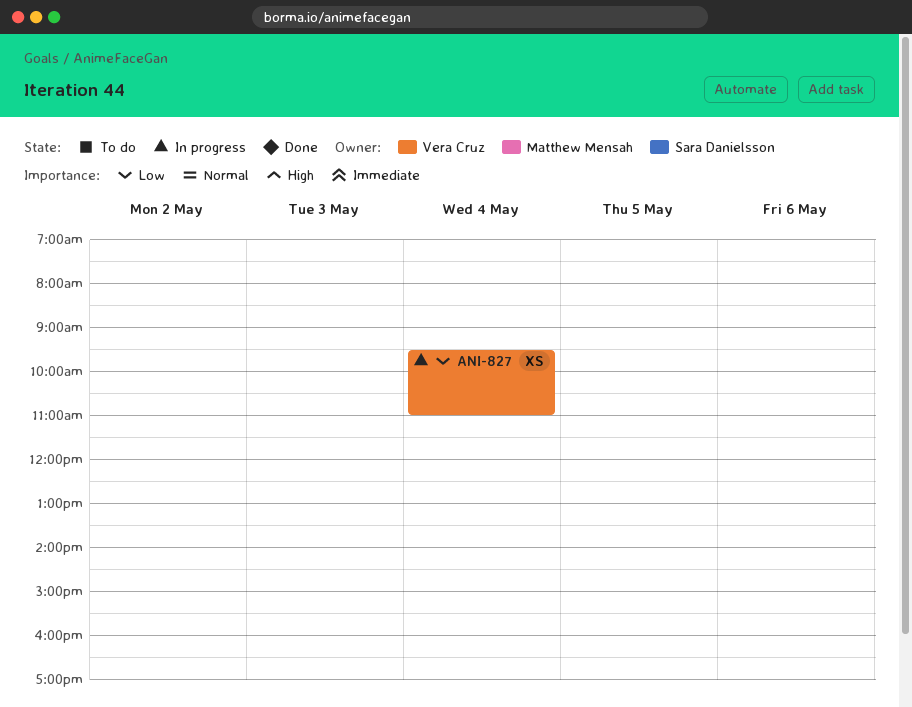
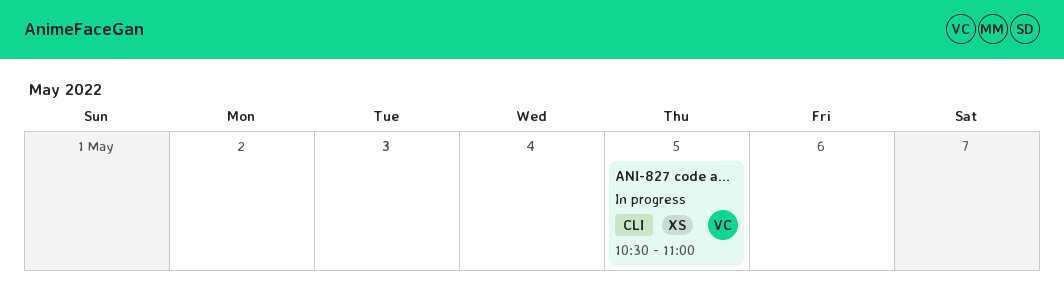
ANI-827, day: May 4 -> May 5
ANI-827, begins: 09:30 -> 10:30

